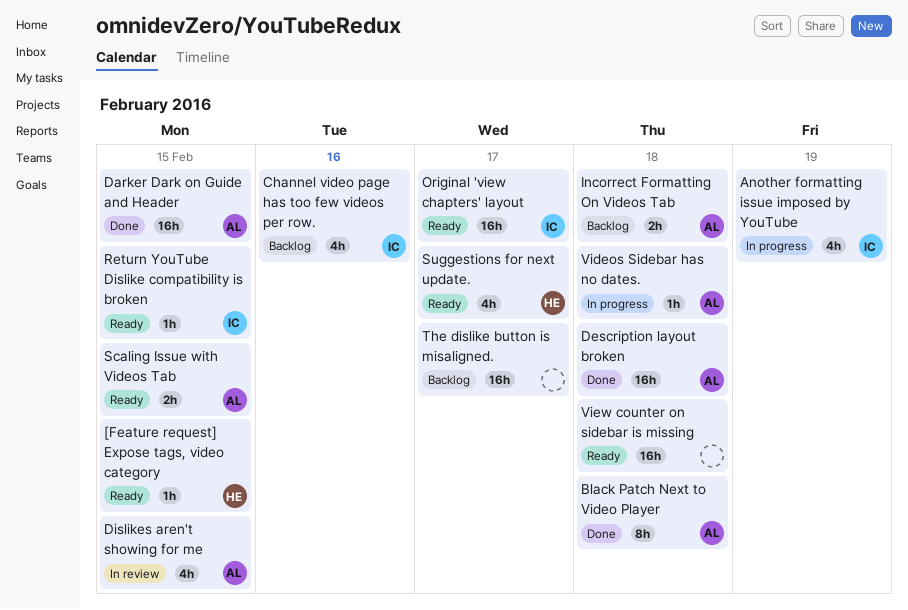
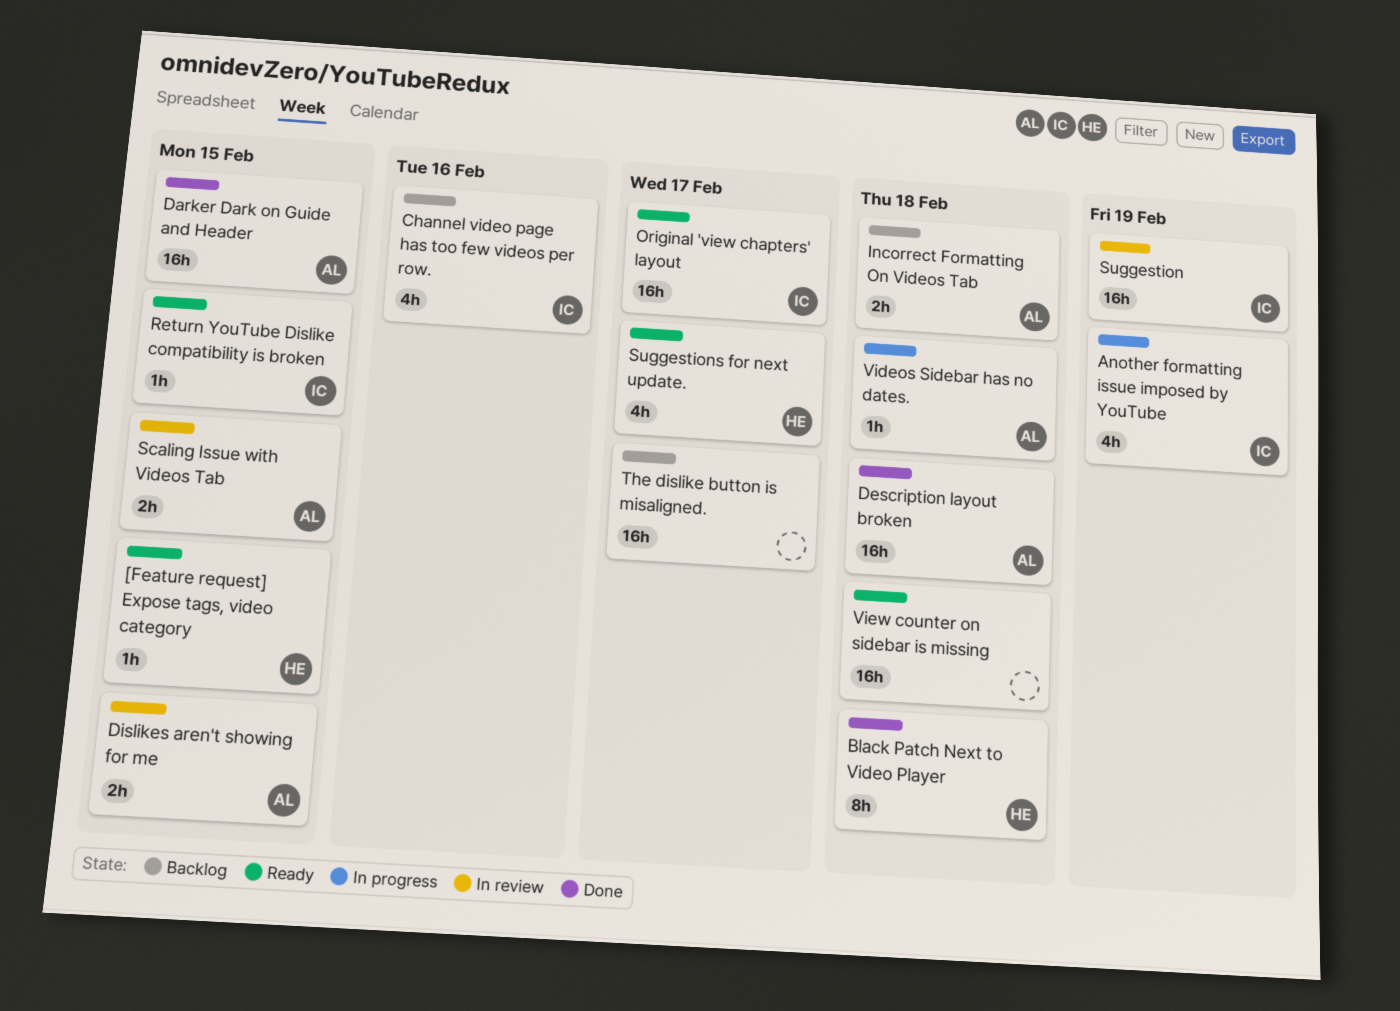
Black Patch Next to Video Player, owner: AL -> HE
Dislikes aren't showing for me, estimate: 4h -> 2h
Scaling Issue with Videos Tab, status: Ready -> In review
Suggestion: none -> present

